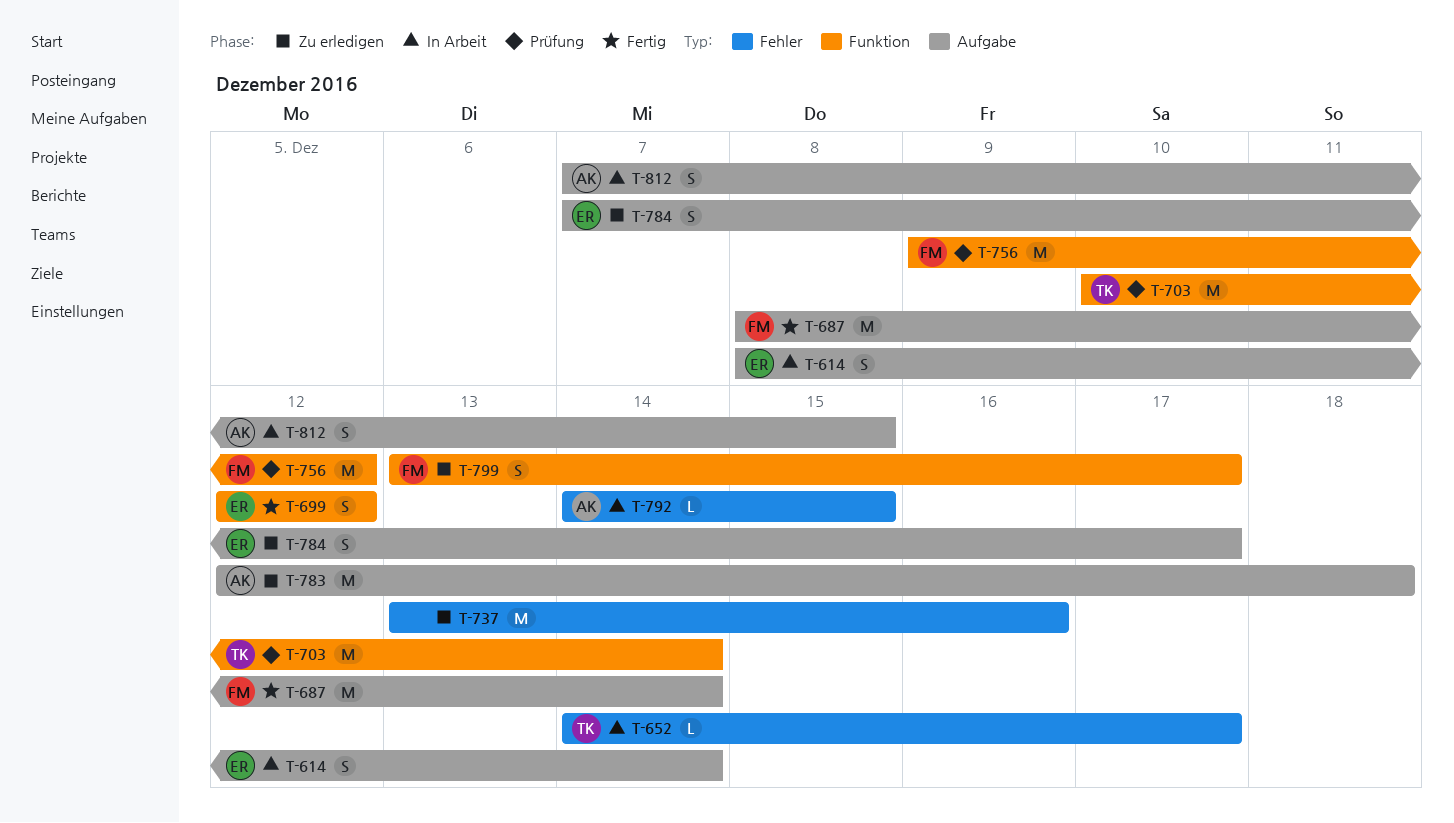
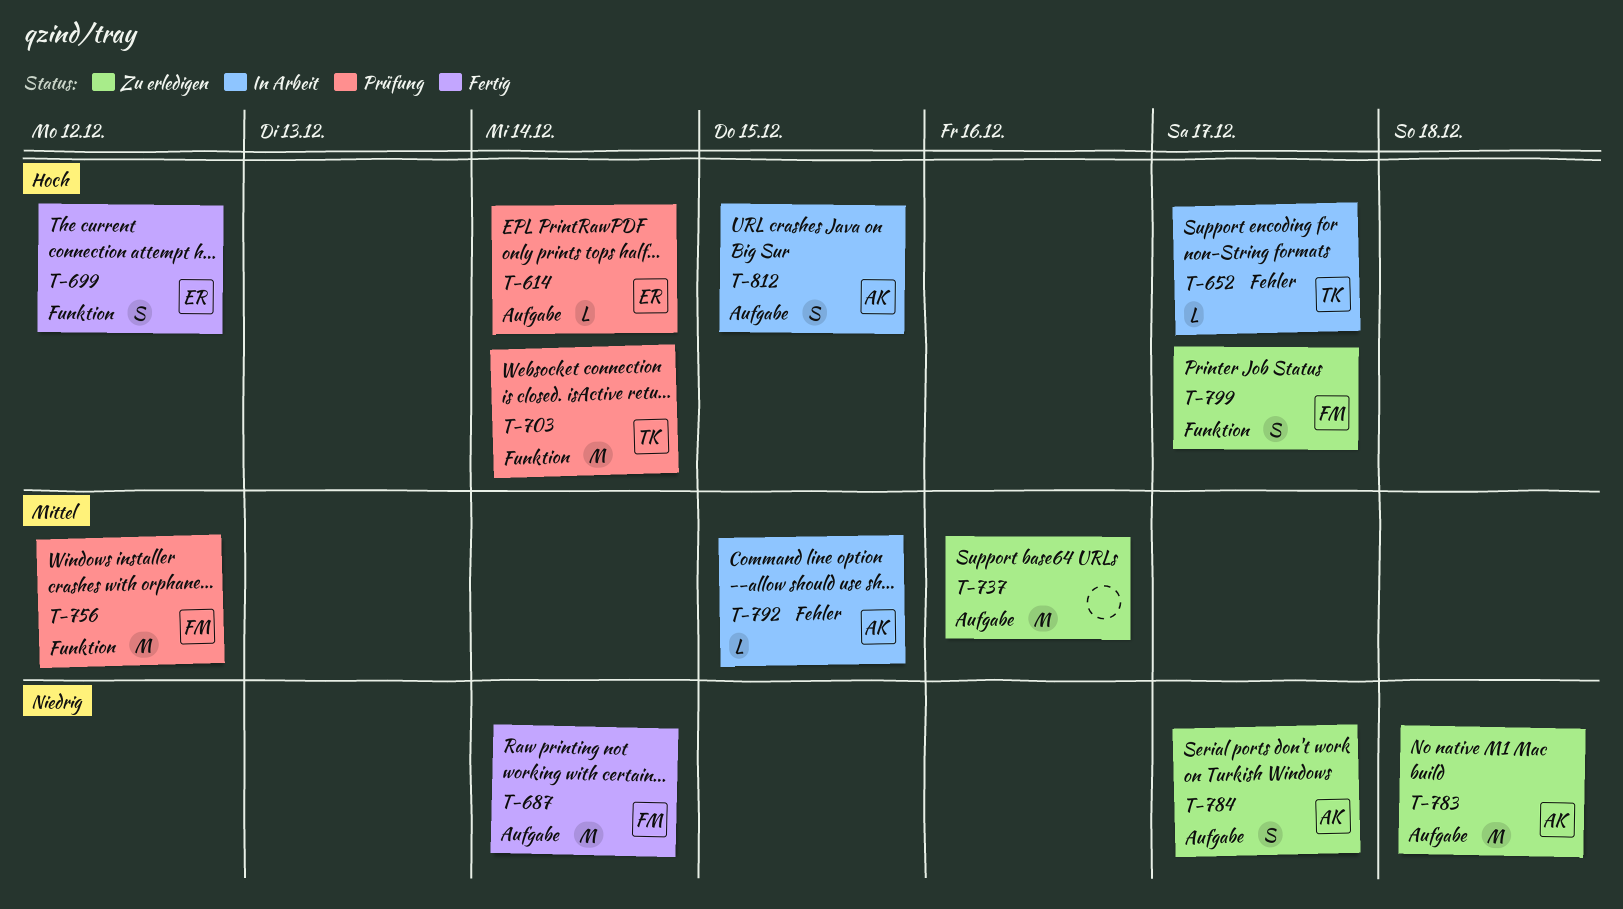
T-614, status: In Arbeit -> Prüfung
T-614, estimate: S -> L
T-737, label: Fehler -> Aufgabe
T-784, owner: ER -> AK

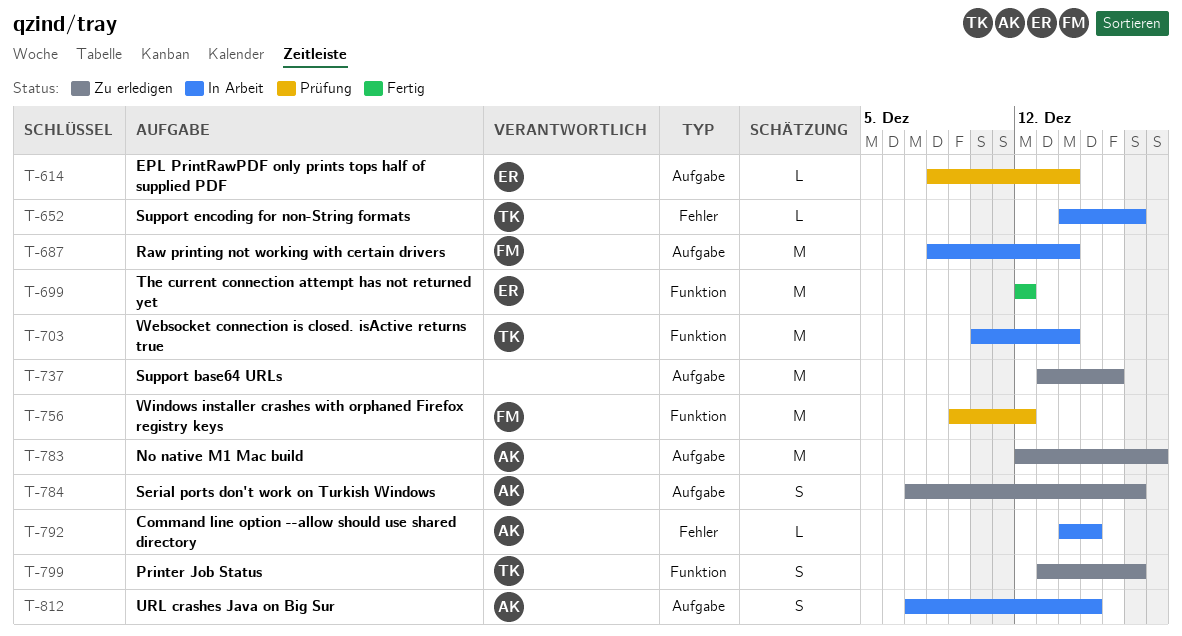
T-687, status: Fertig -> In Arbeit
T-699, estimate: S -> M
T-703, status: Prüfung -> In Arbeit
T-799, owner: FM -> TK

